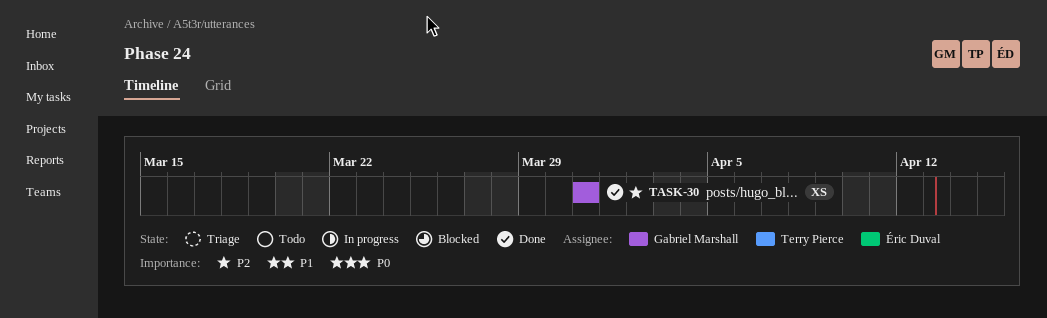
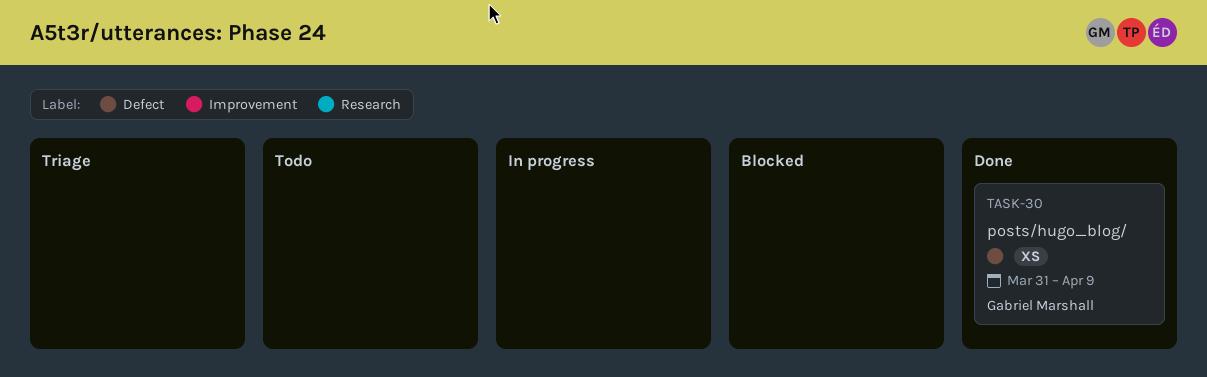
TASK-30, due: Mar 31 -> Apr 9

